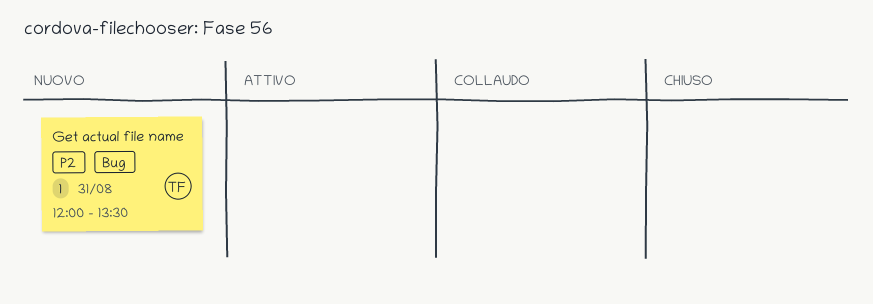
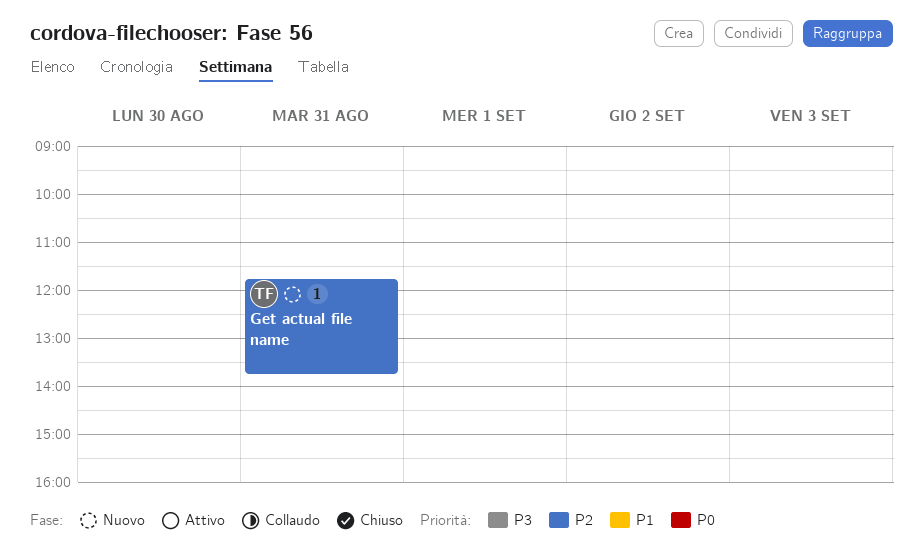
Get actual file name, begins: 12:00 -> 11:45
Get actual file name, ends: 13:30 -> 13:45

